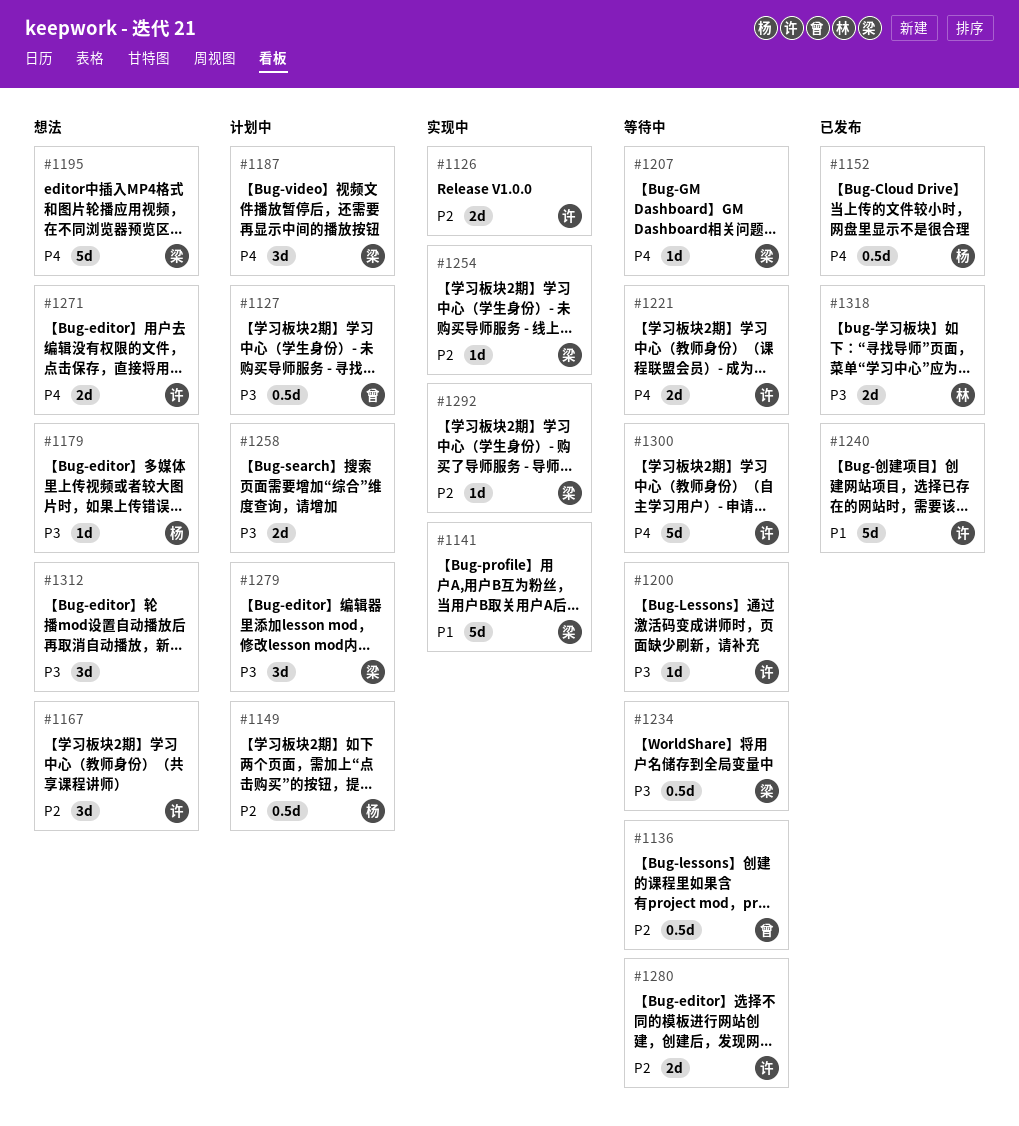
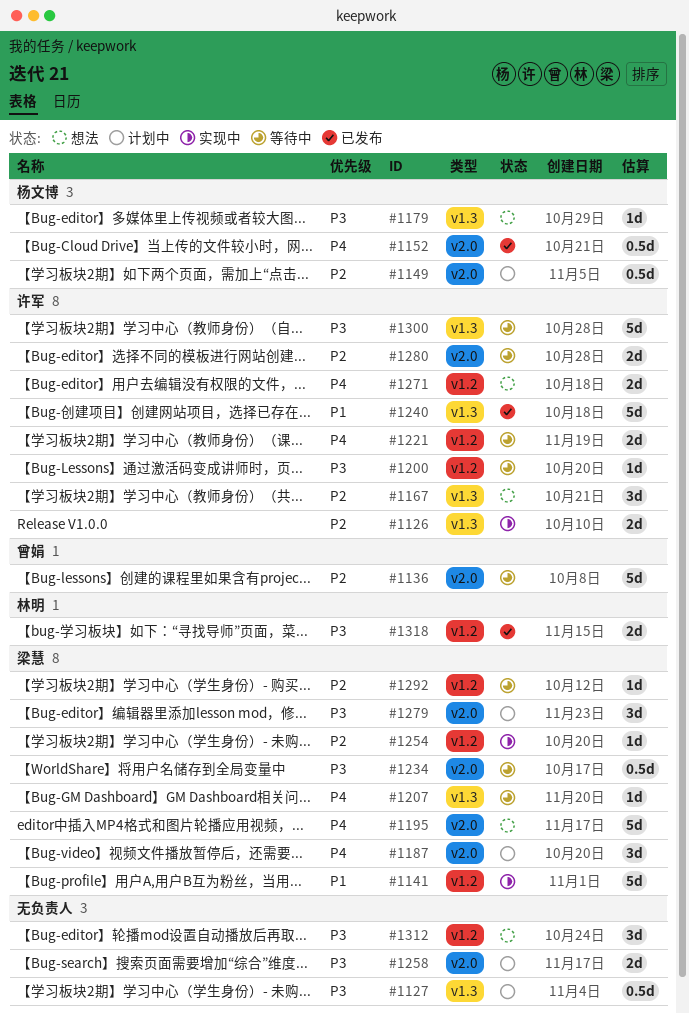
#1127, owner: 曾娟 -> none
#1136, estimate: 0.5d -> 5d
#1292, status: 实现中 -> 等待中
#1300, priority: P4 -> P3

